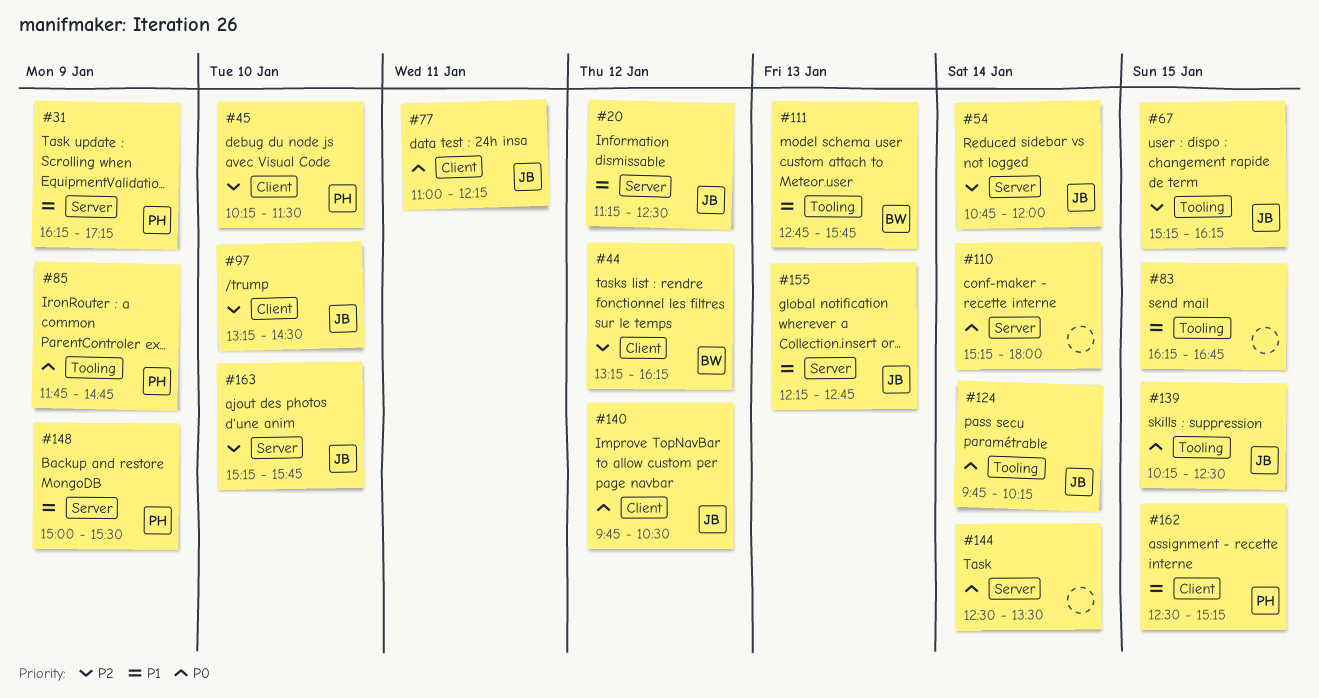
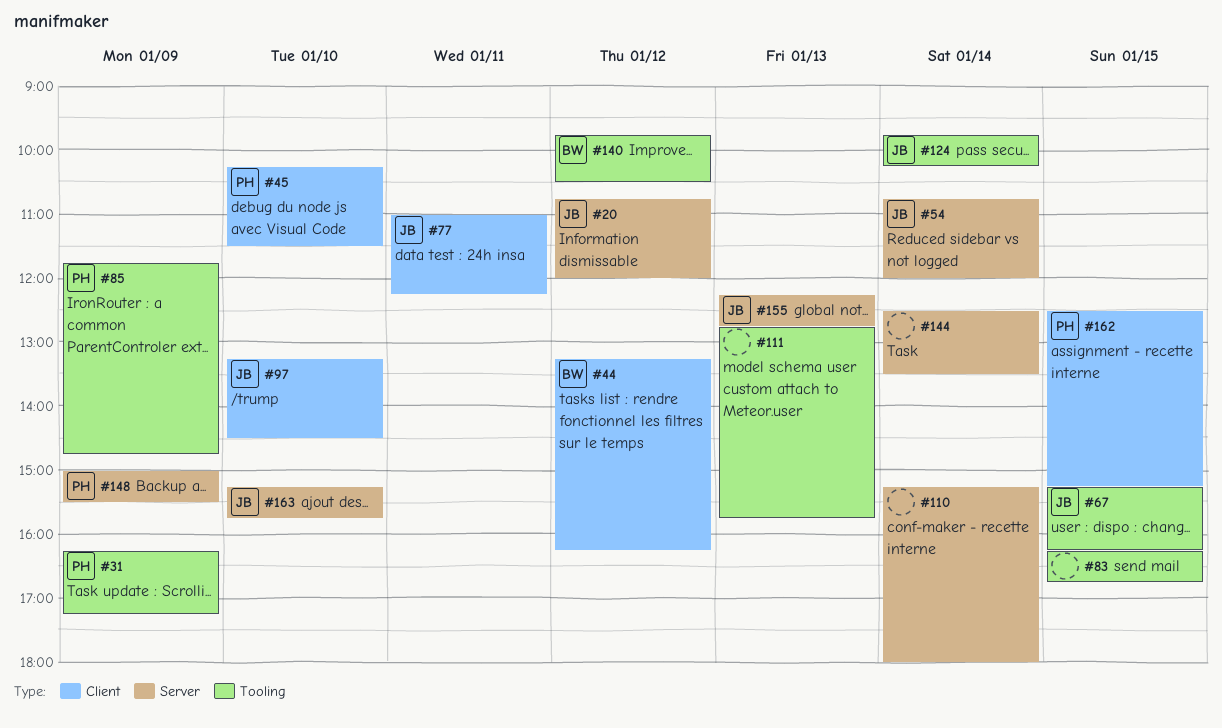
#20, begins: 11:15 -> 10:45
#20, ends: 12:30 -> 12:00
#31, label: Server -> Tooling
#111, owner: BW -> none
#139: present -> none
#140, owner: JB -> BW
#140, label: Client -> Tooling

